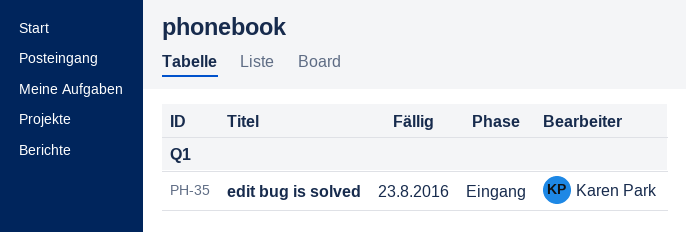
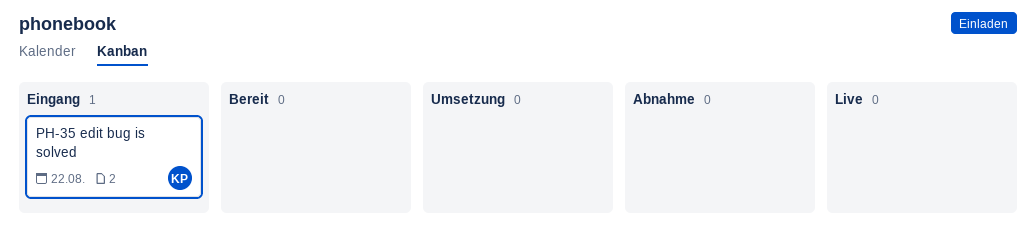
PH-35, due: Aug 23 -> Aug 22

